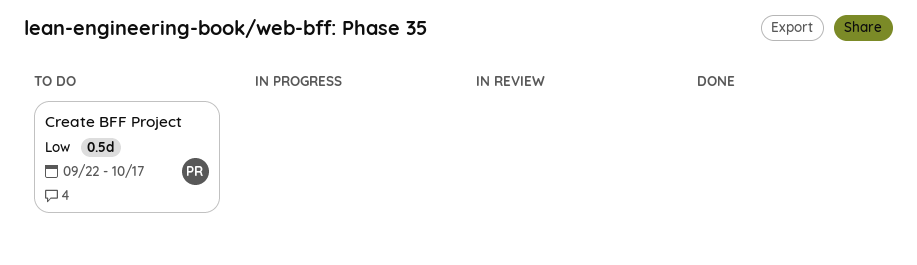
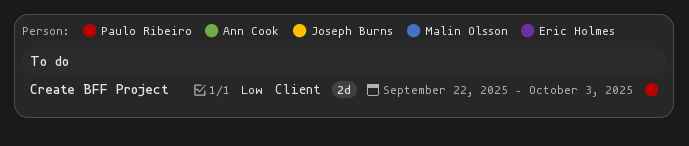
Create BFF Project, estimate: 0.5d -> 2d
Create BFF Project, due: Oct 17 -> Oct 3

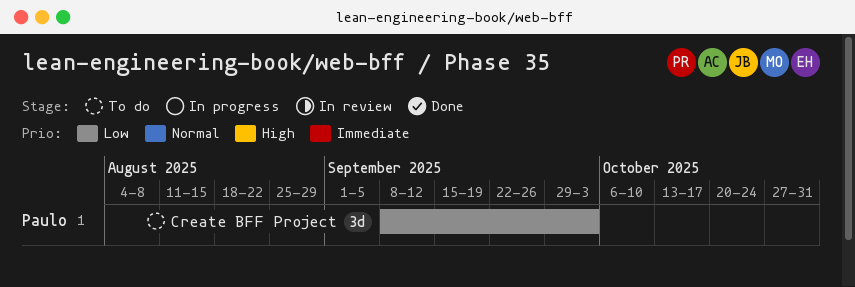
Create BFF Project, estimate: 2d -> 3d
Create BFF Project, start: Sep 22 -> Sep 8

